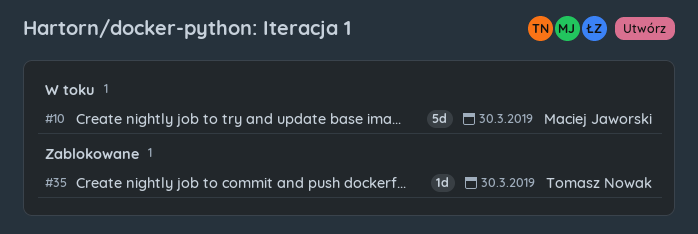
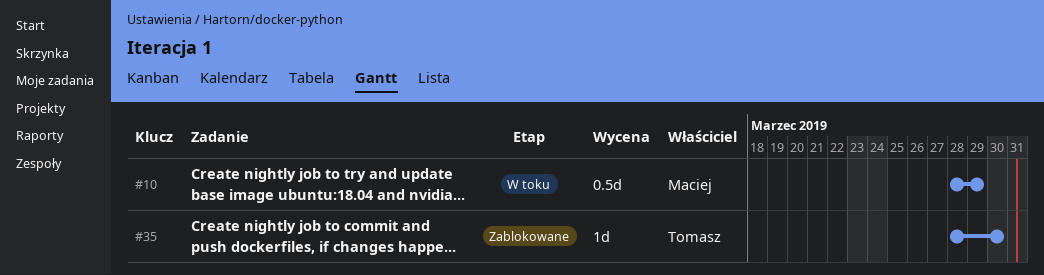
#10, estimate: 5d -> 0.5d
#10, due: Mar 30 -> Mar 29

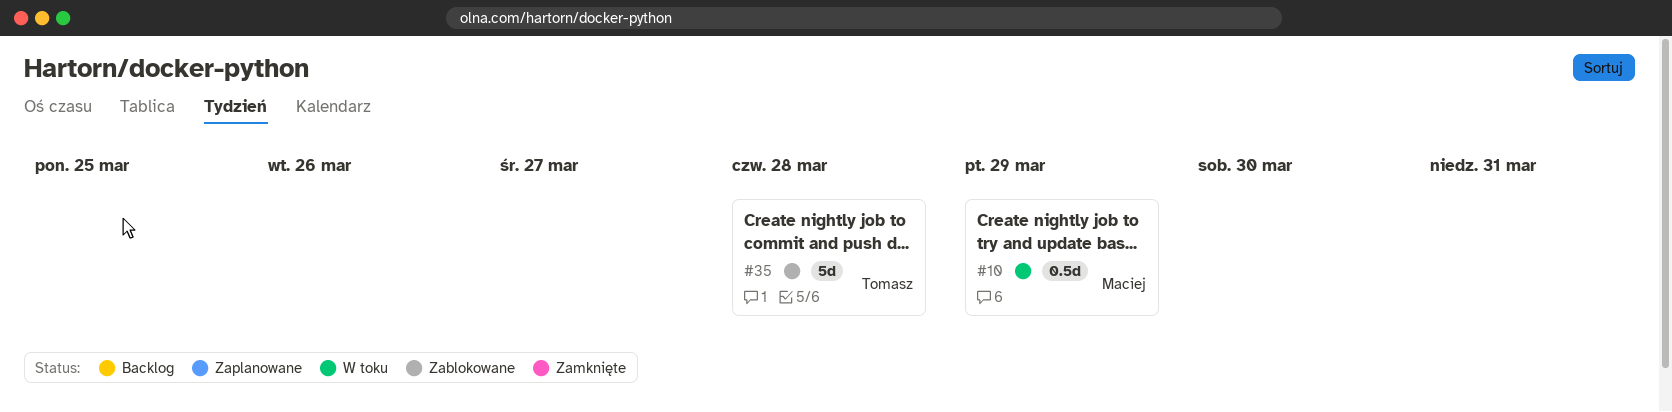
#35, estimate: 1d -> 5d
#35, due: Mar 30 -> Mar 28

